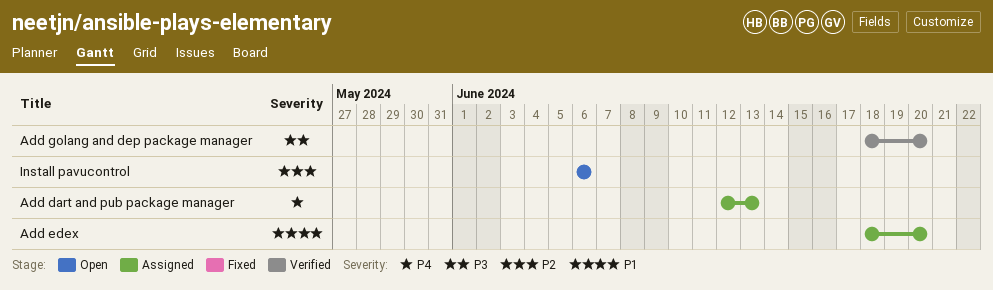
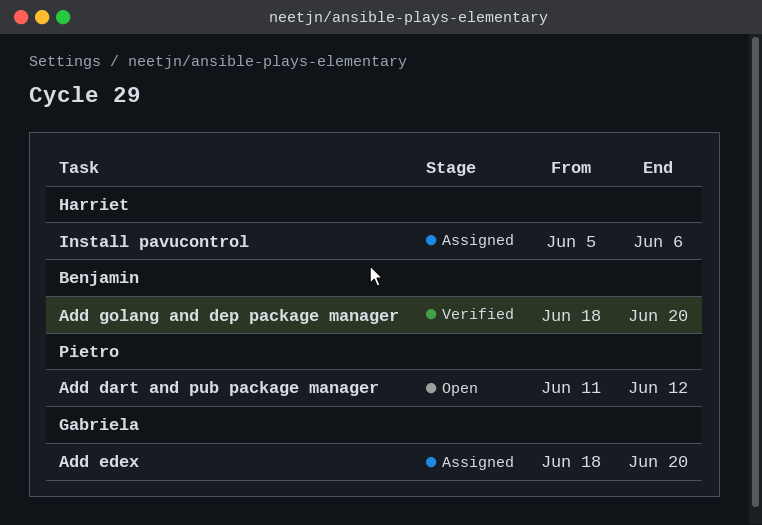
Add dart and pub package manager, status: Assigned -> Open
Add dart and pub package manager, start: Jun 12 -> Jun 11
Add dart and pub package manager, due: Jun 13 -> Jun 12
Install pavucontrol, status: Open -> Assigned
Install pavucontrol, start: Jun 6 -> Jun 5

